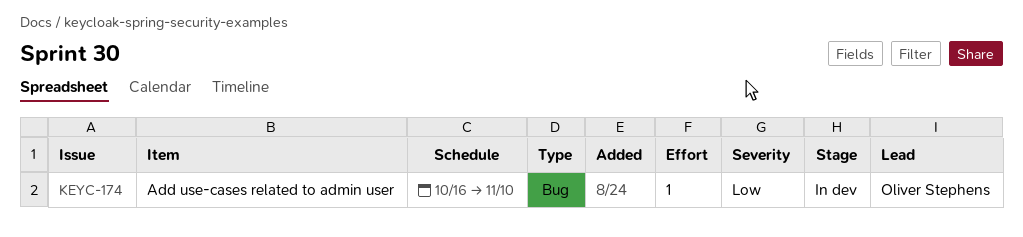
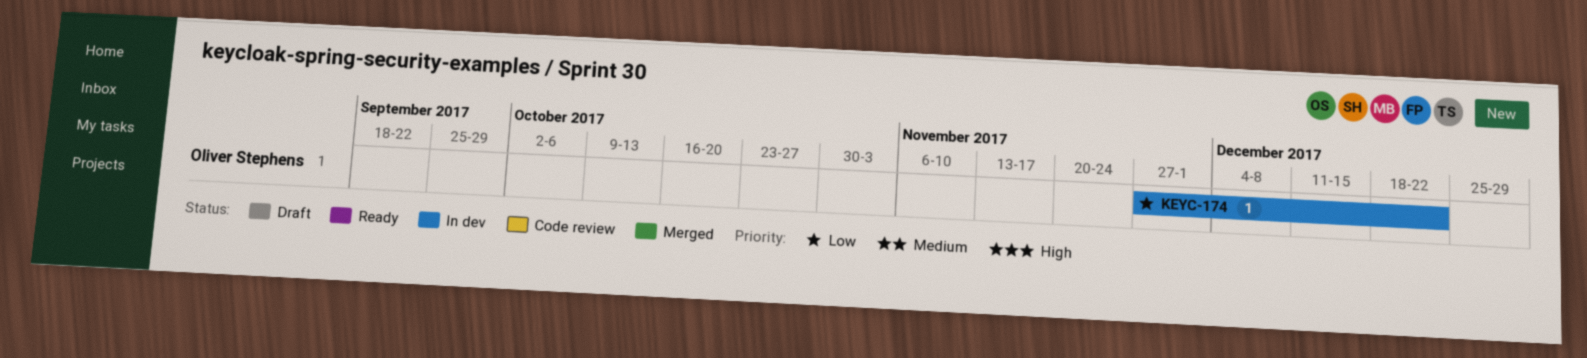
KEYC-174, start: Oct 16 -> Nov 27
KEYC-174, due: Nov 10 -> Dec 22

